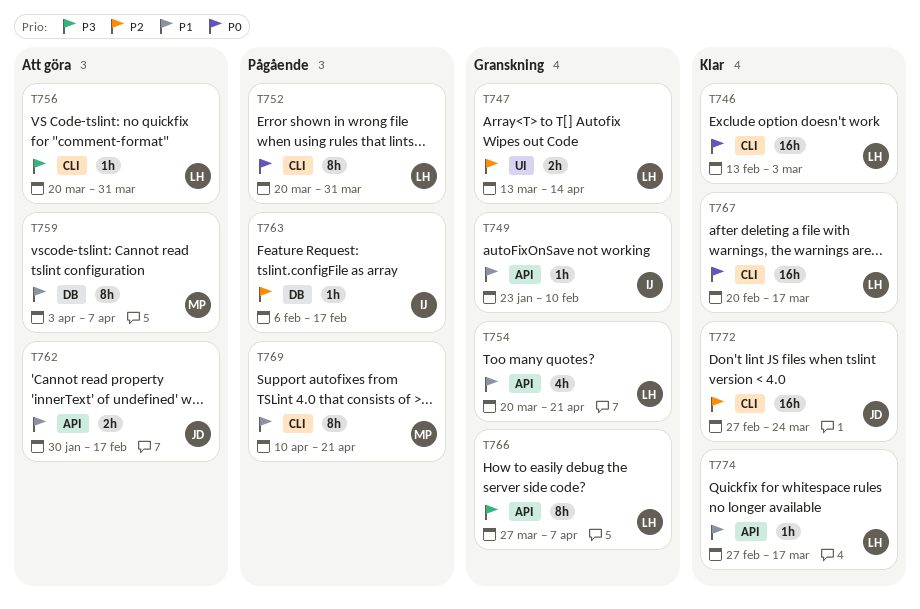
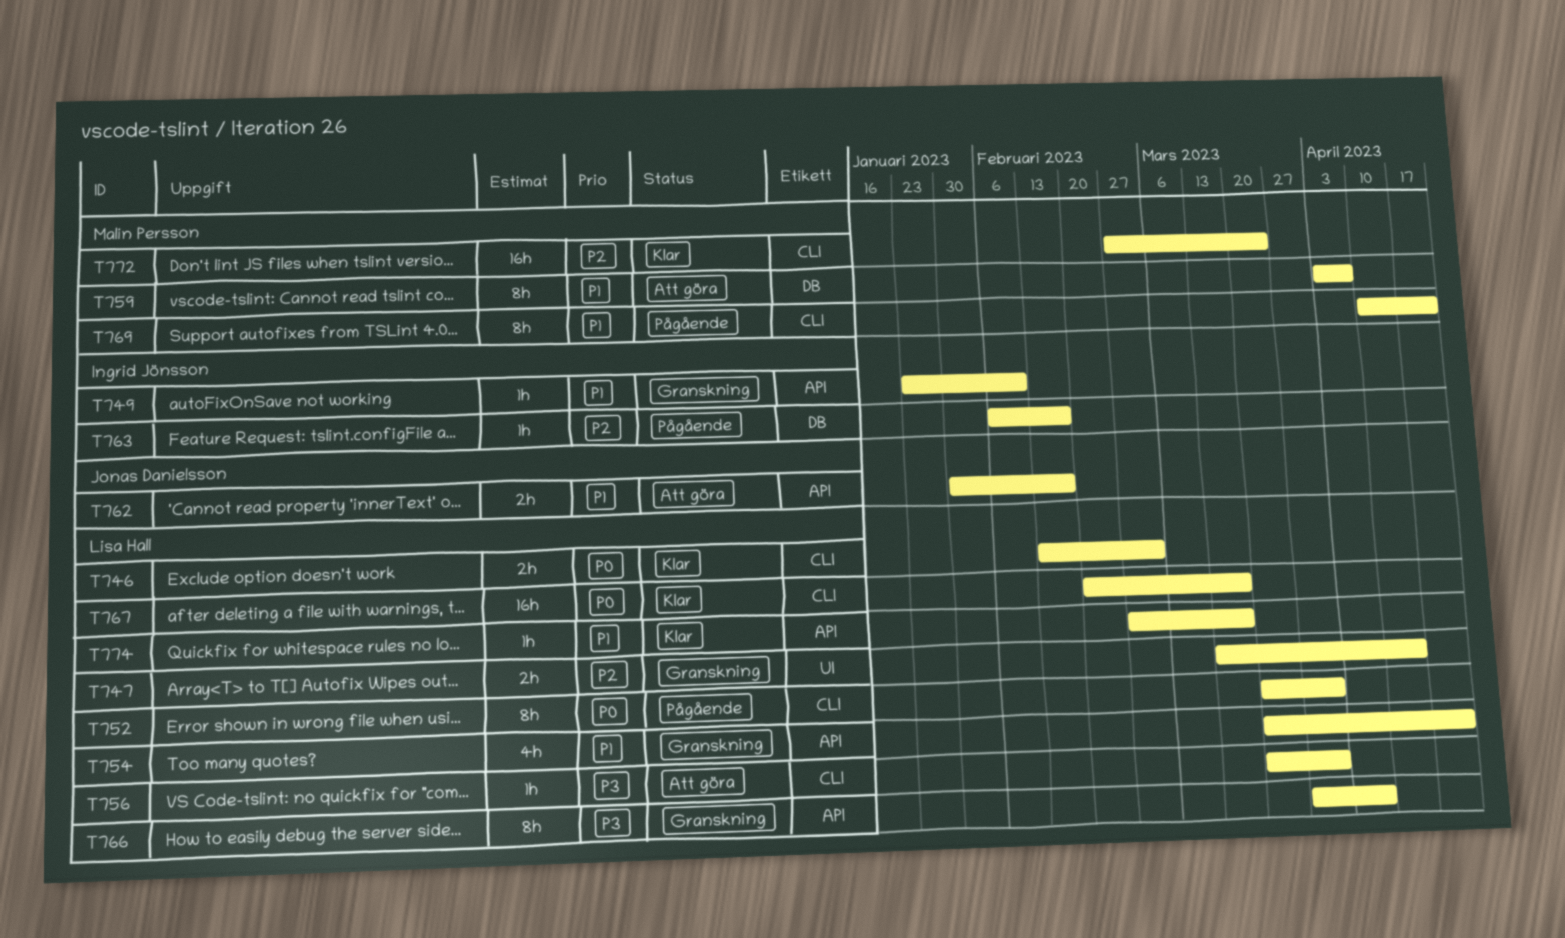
T746, estimate: 16h -> 2h
T772, owner: Jonas Danielsson -> Malin Persson

